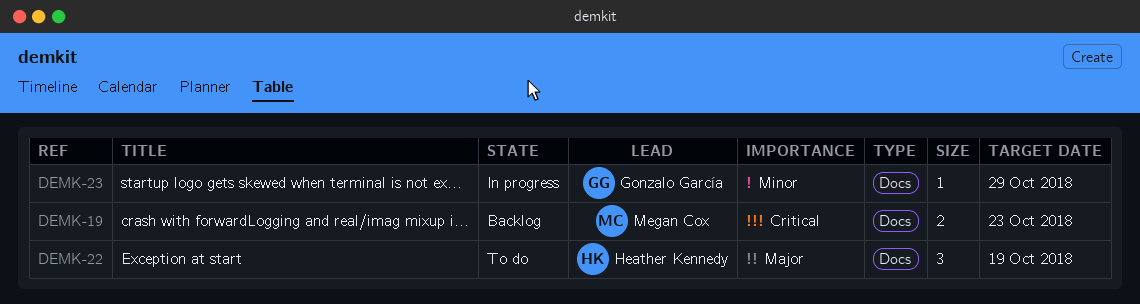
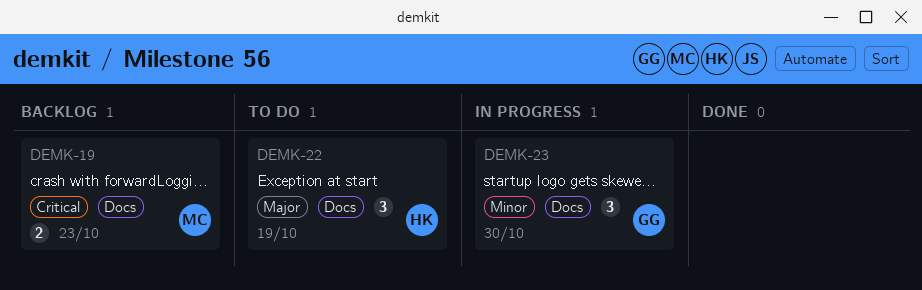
DEMK-23, estimate: 1 -> 3
DEMK-23, due: Oct 29 -> Oct 30

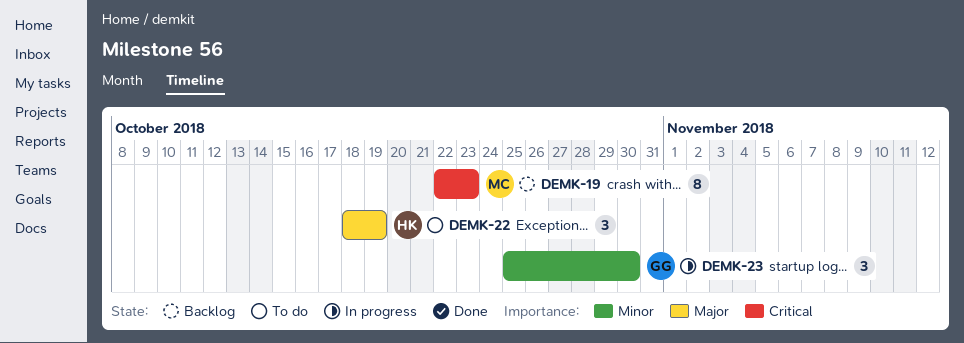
DEMK-19, estimate: 2 -> 8

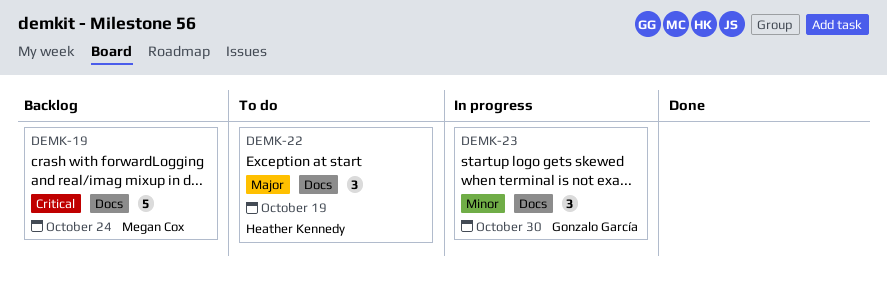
DEMK-19, estimate: 8 -> 5
DEMK-19, due: Oct 23 -> Oct 24

